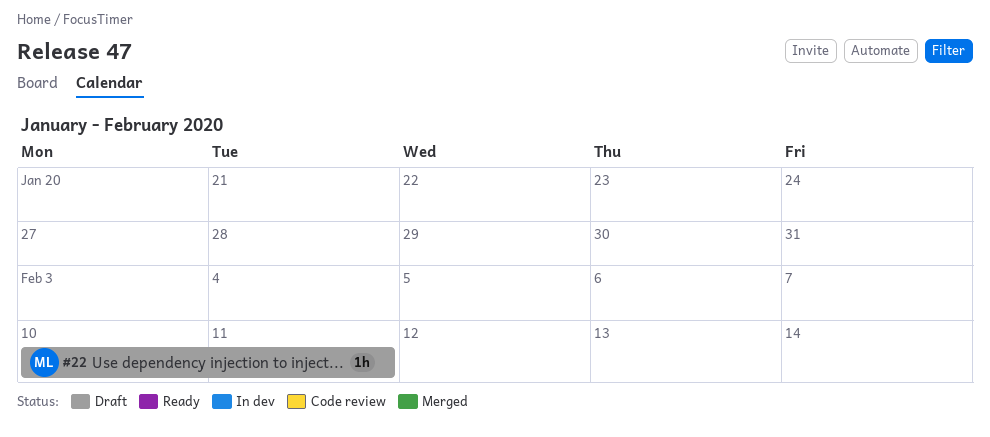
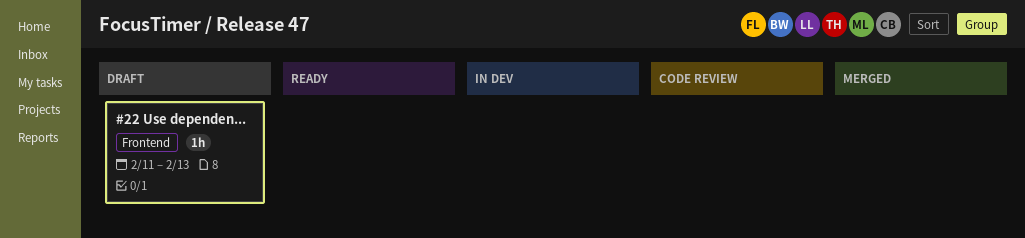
#22, start: Feb 10 -> Feb 11
#22, due: Feb 11 -> Feb 13

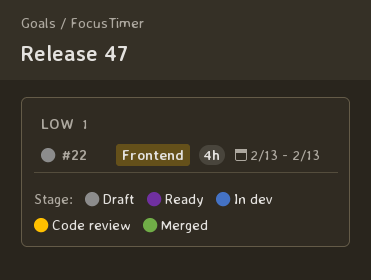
#22, estimate: 1h -> 4h
#22, start: Feb 11 -> Feb 13

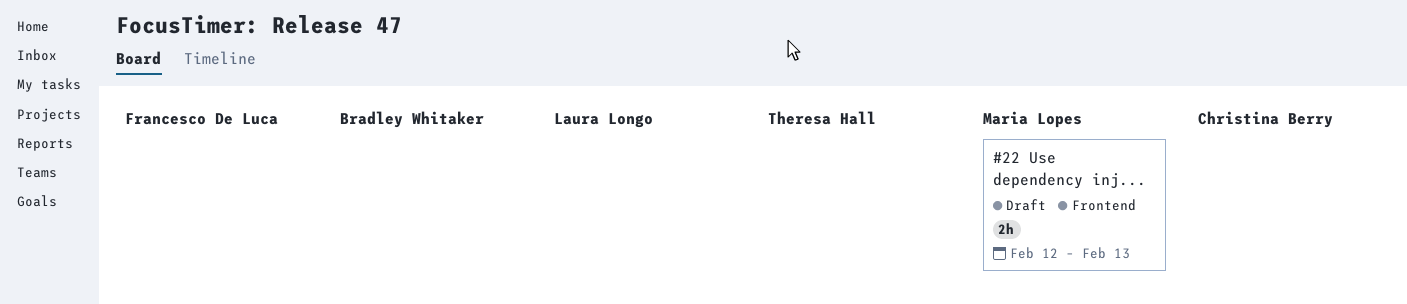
#22, estimate: 4h -> 2h
#22, start: Feb 13 -> Feb 12

